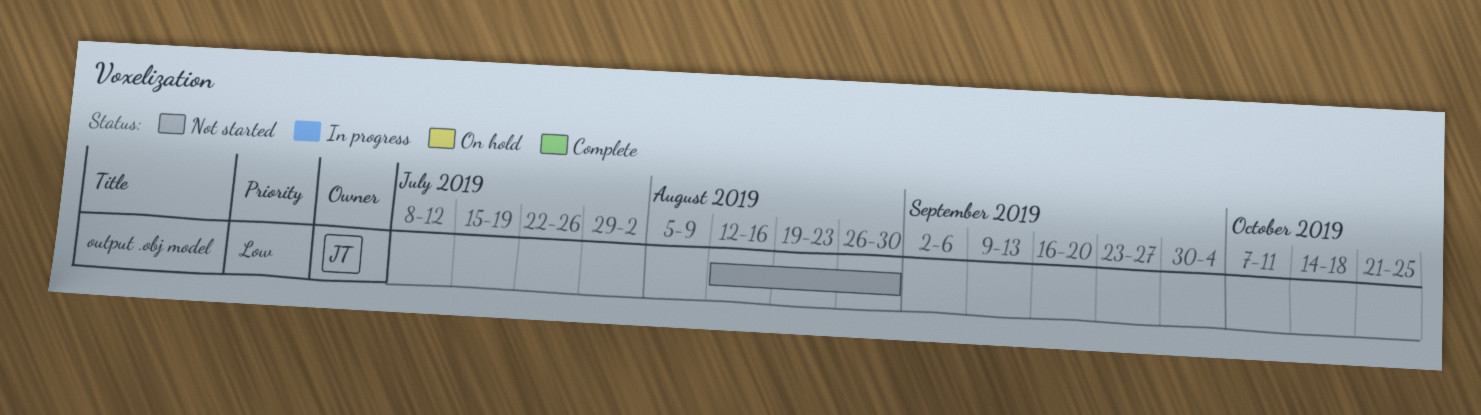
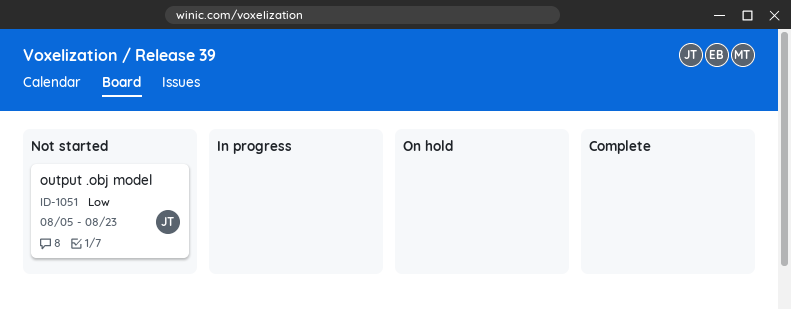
output .obj model, start: Aug 12 -> Aug 5
output .obj model, due: Aug 30 -> Aug 23

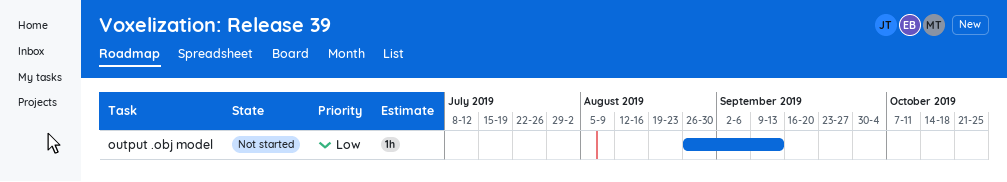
output .obj model, start: Aug 5 -> Aug 26
output .obj model, due: Aug 23 -> Sep 13

